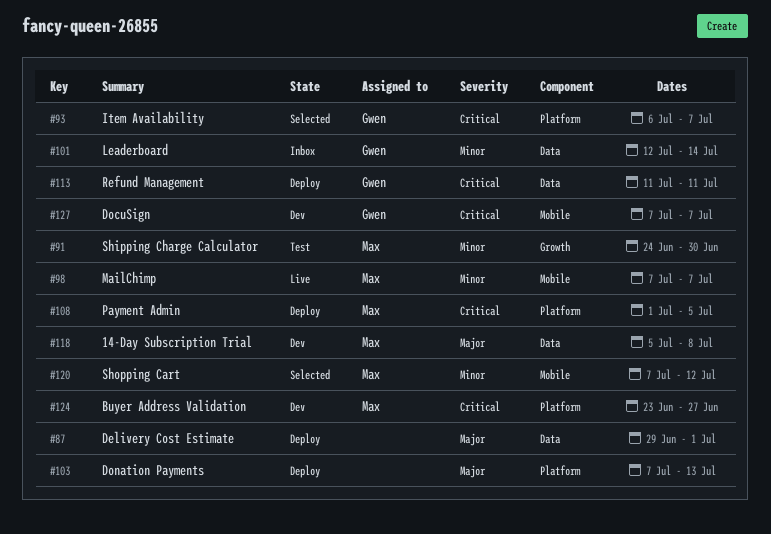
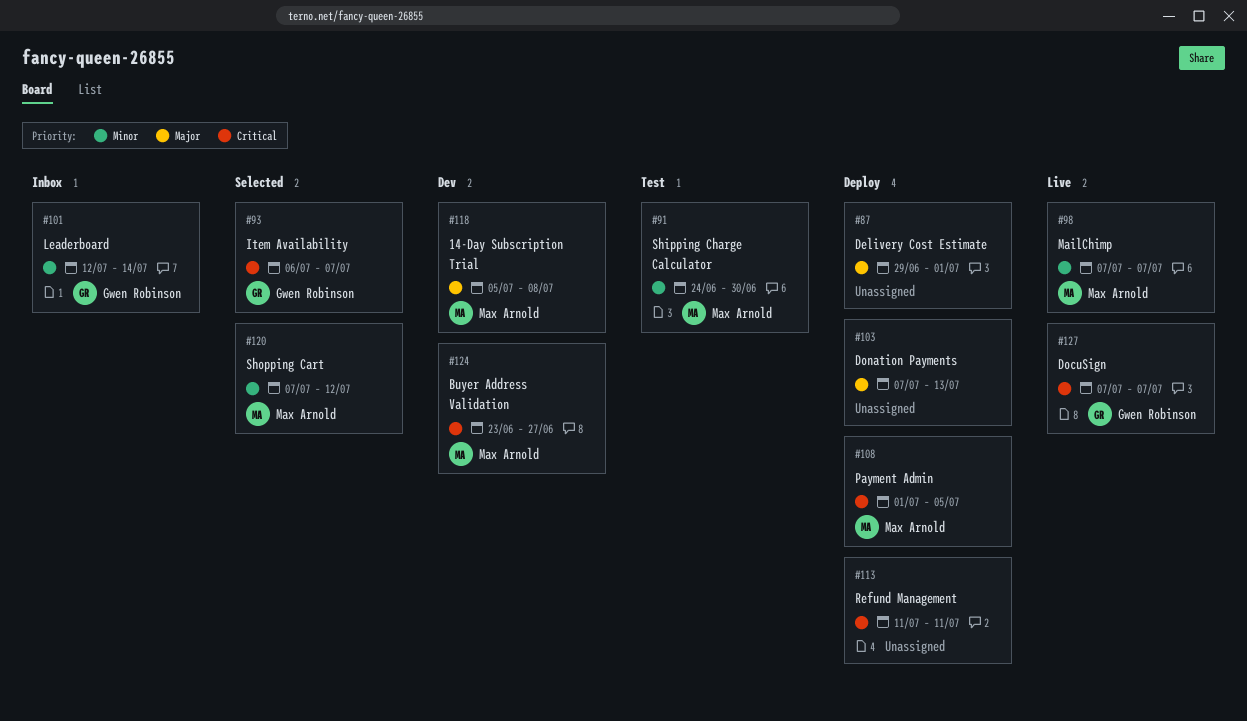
#113, owner: Gwen Robinson -> none
#127, status: Dev -> Live

